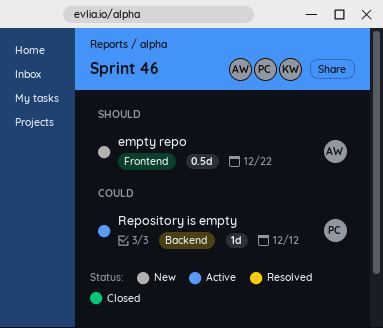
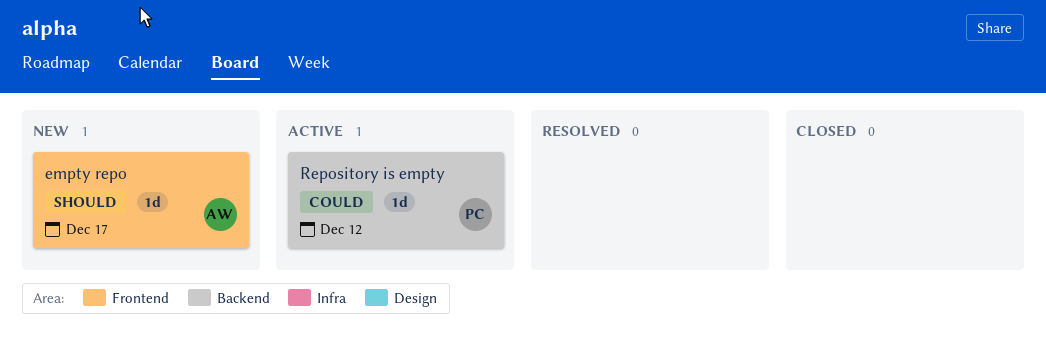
empty repo, estimate: 0.5d -> 1d
empty repo, due: Dec 22 -> Dec 17

